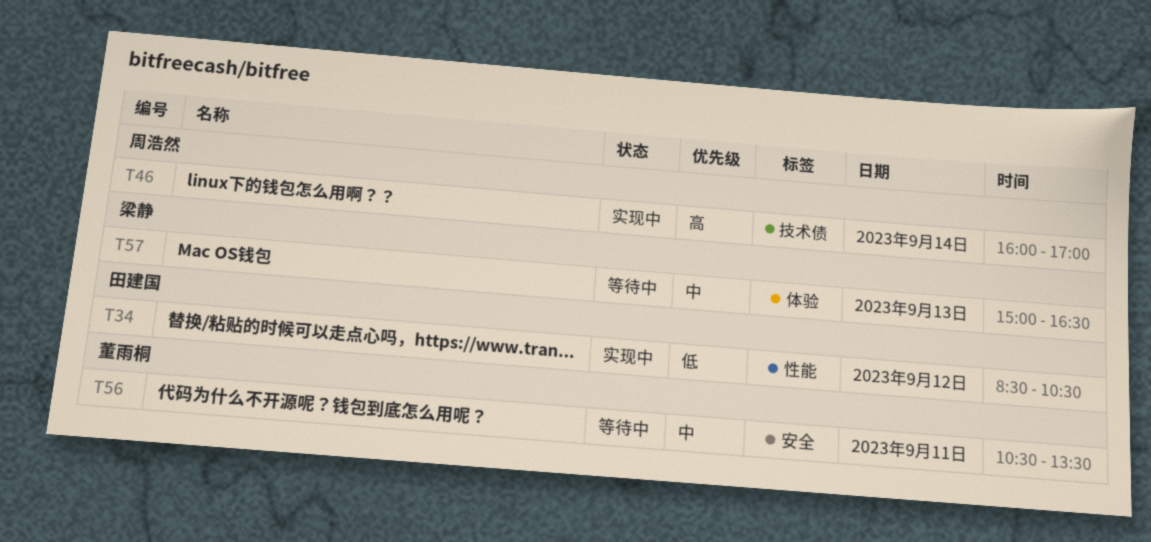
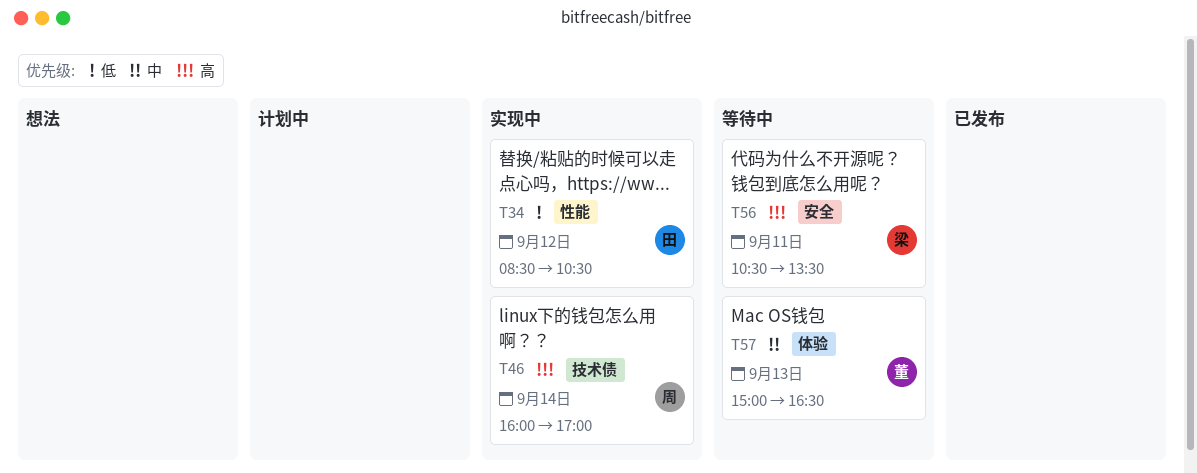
T56, owner: 董雨桐 -> 梁静
T56, priority: 中 -> 高
T57, owner: 梁静 -> 董雨桐

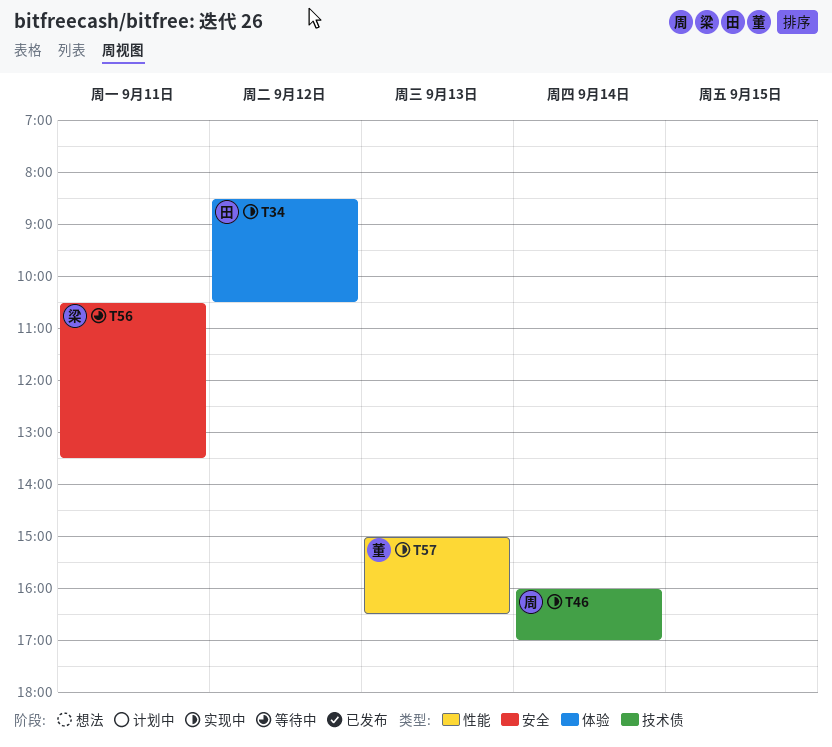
T34, label: 性能 -> 体验
T57, status: 等待中 -> 实现中
T57, label: 体验 -> 性能

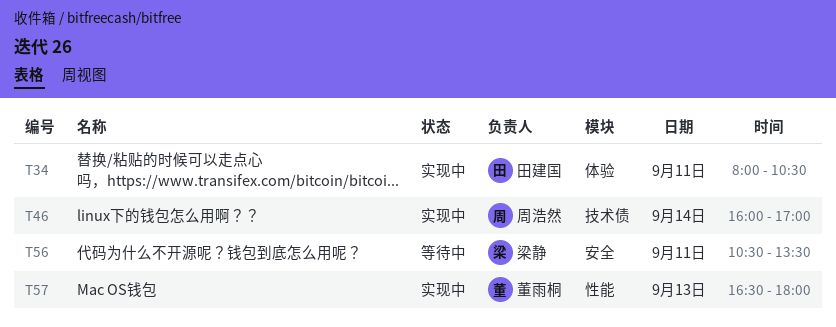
T34, day: Sep 12 -> Sep 11
T34, begins: 08:30 -> 08:00
T57, begins: 15:00 -> 16:30
T57, ends: 16:30 -> 18:00

